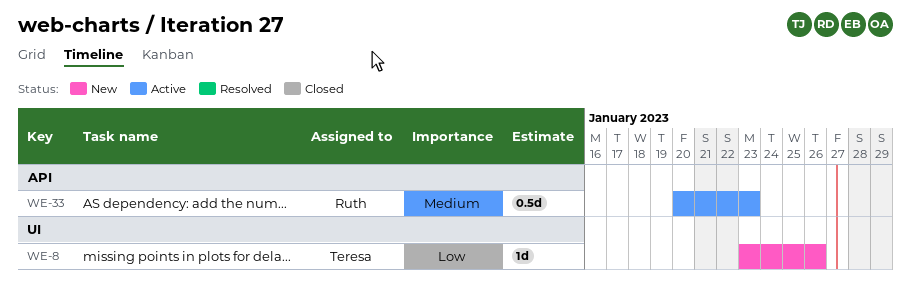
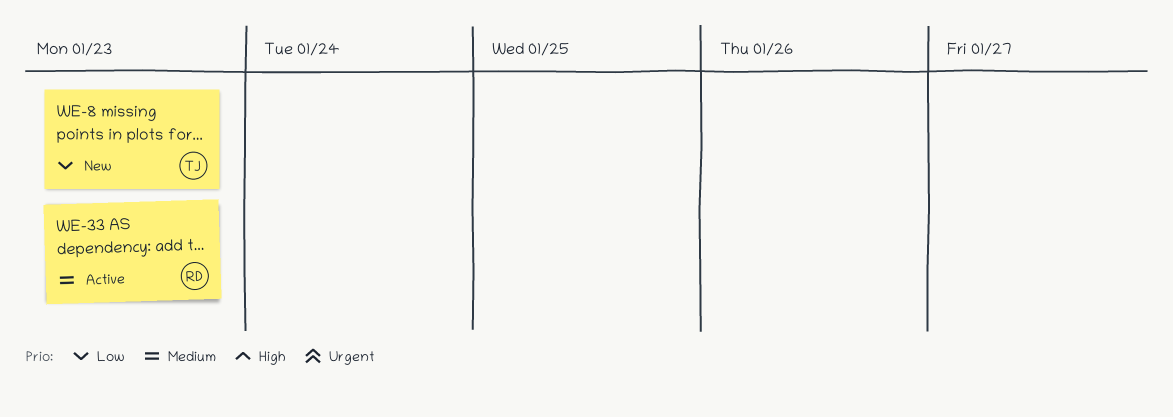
WE-8, due: Jan 26 -> Jan 23

